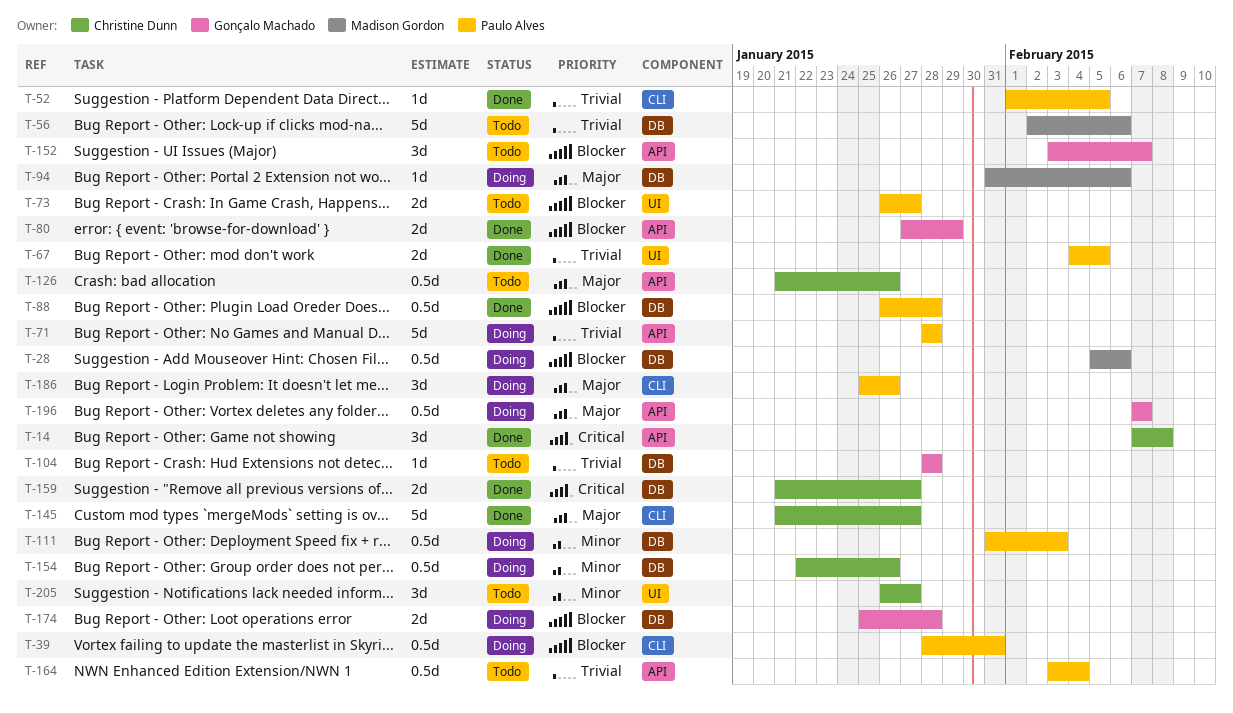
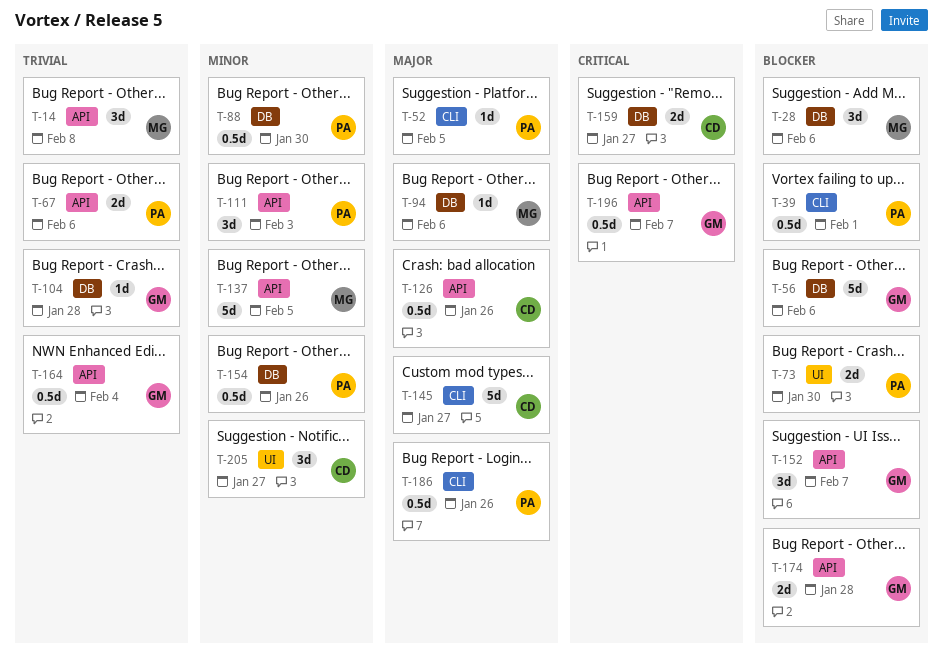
T-14, owner: Christine Dunn -> Madison Gordon
T-14, priority: Critical -> Trivial
T-28, estimate: 0.5d -> 3d
T-39, due: Jan 31 -> Feb 1
T-52, priority: Trivial -> Major
T-56, owner: Madison Gordon -> Gonçalo Machado
T-56, priority: Trivial -> Blocker
T-67, label: UI -> API
T-67, due: Feb 5 -> Feb 6
T-71: present -> none
T-73, due: Jan 27 -> Jan 30
T-80: present -> none
T-88, priority: Blocker -> Minor
T-88, due: Jan 28 -> Jan 30
T-111, label: DB -> API
T-111, estimate: 0.5d -> 3d
T-137: none -> present
T-154, owner: Christine Dunn -> Paulo Alves
T-164, owner: Paulo Alves -> Gonçalo Machado
T-174, label: DB -> API
T-186, estimate: 3d -> 0.5d
T-196, priority: Major -> Critical

